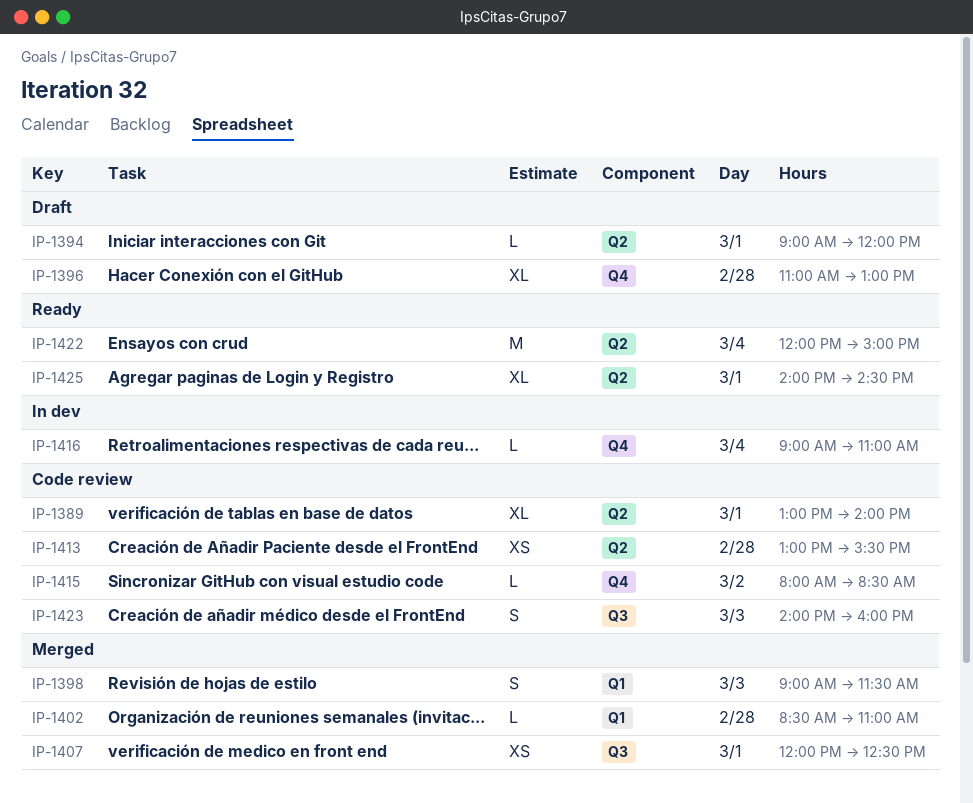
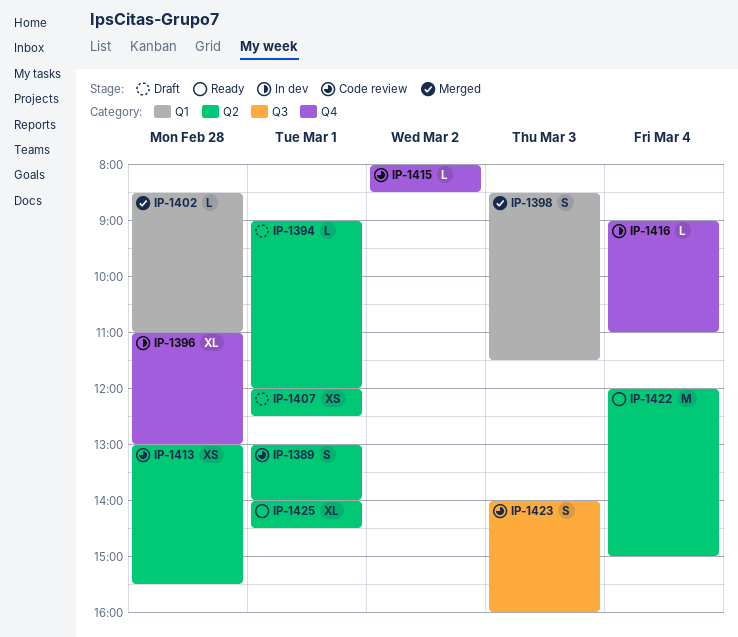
IP-1389, estimate: XL -> S
IP-1396, status: Draft -> In dev
IP-1398, begins: 09:00 -> 08:30
IP-1407, status: Merged -> Draft
IP-1407, label: Q3 -> Q2

